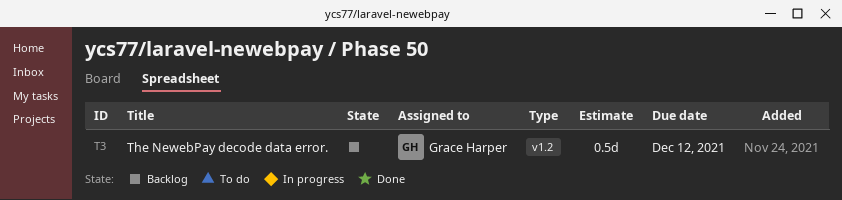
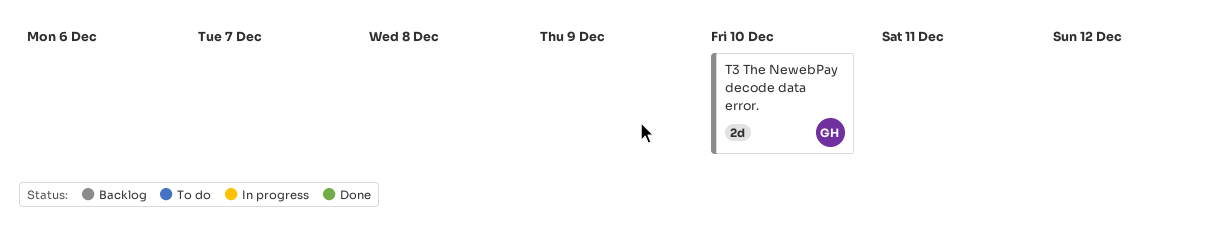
T3, estimate: 0.5d -> 2d
T3, due: Dec 12 -> Dec 10

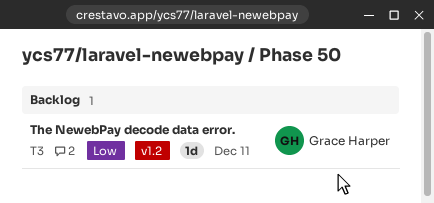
T3, estimate: 2d -> 1d
T3, due: Dec 10 -> Dec 11

